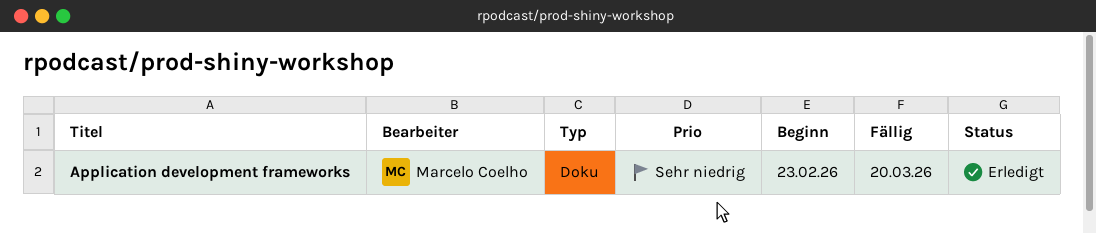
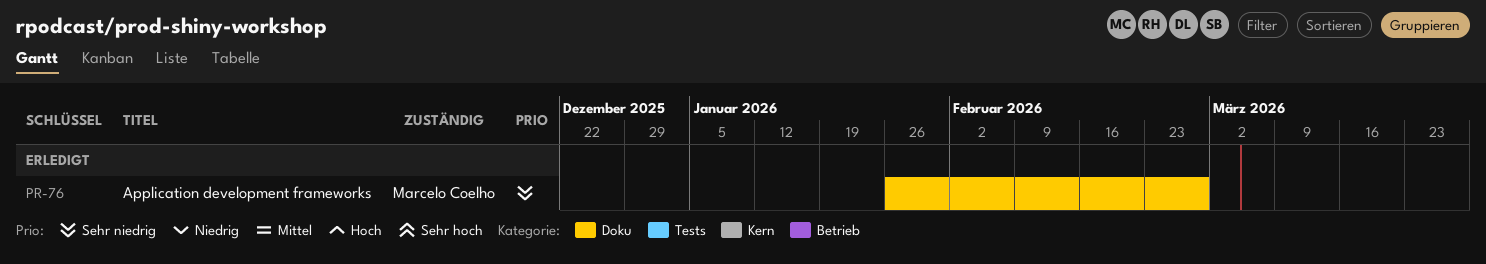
Application development frameworks, start: Feb 23 -> Jan 26
Application development frameworks, due: Mar 20 -> Feb 27

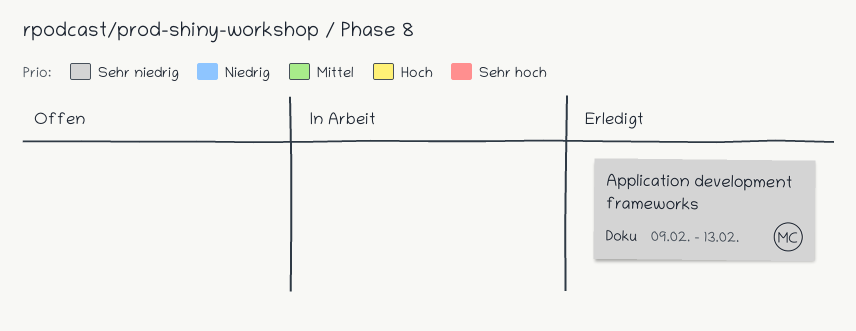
Application development frameworks, start: Jan 26 -> Feb 9
Application development frameworks, due: Feb 27 -> Feb 13

